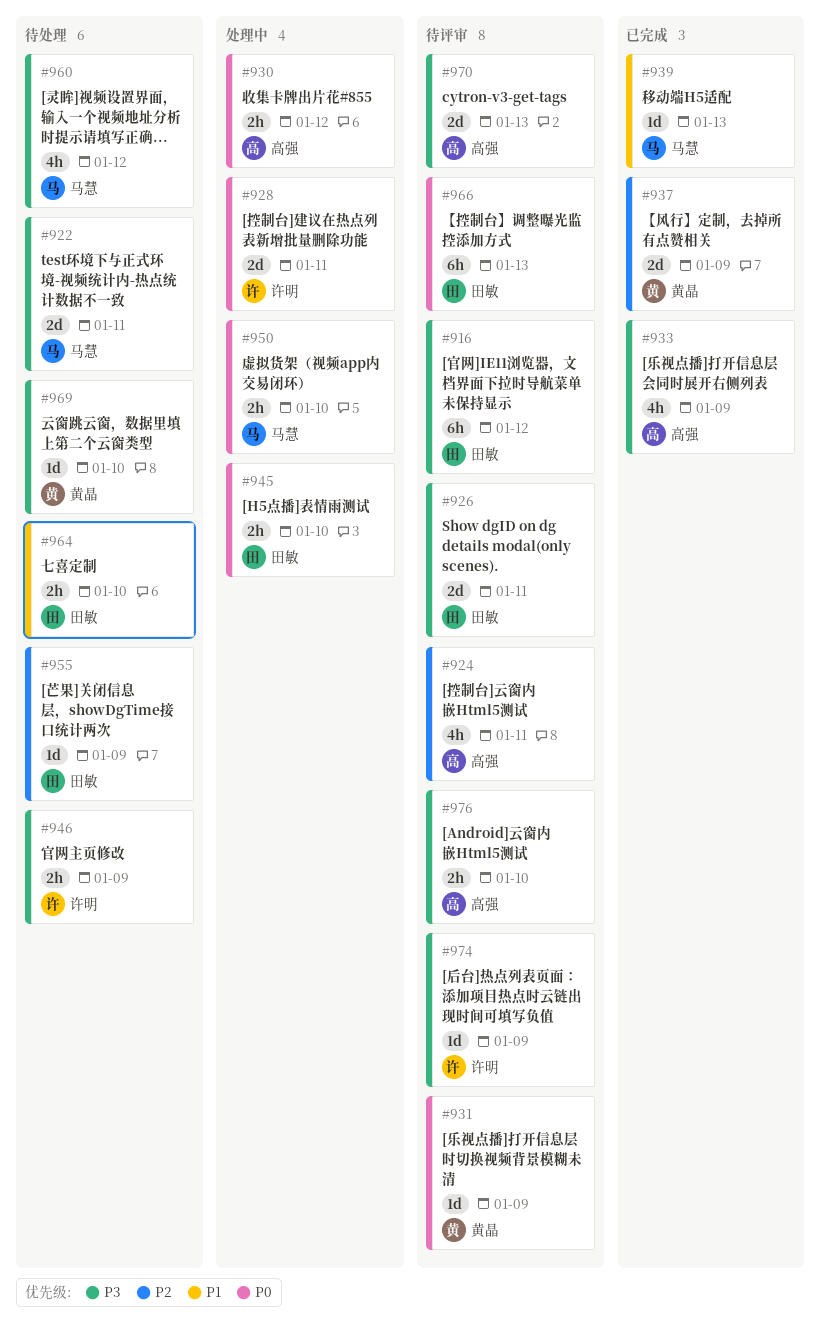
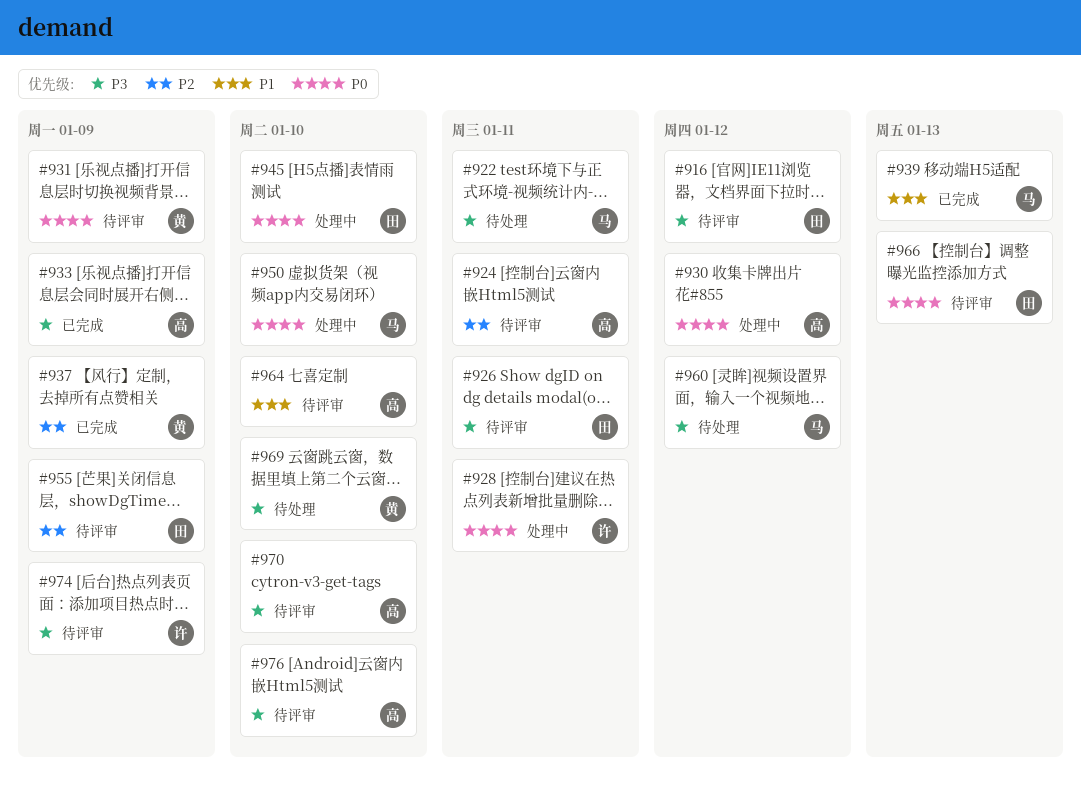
#946: present -> none
#955, status: 待处理 -> 待评审
#964, status: 待处理 -> 待评审
#964, owner: 田敏 -> 高强
#970, due: Jan 13 -> Jan 10

